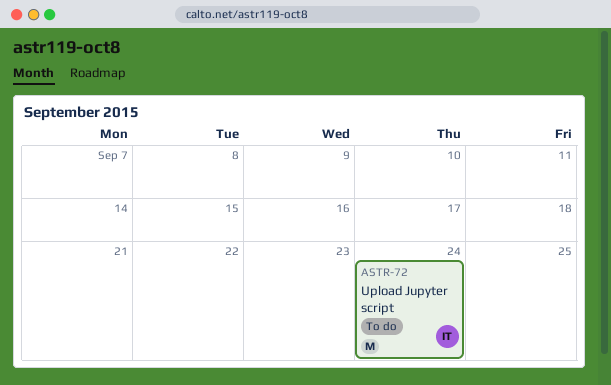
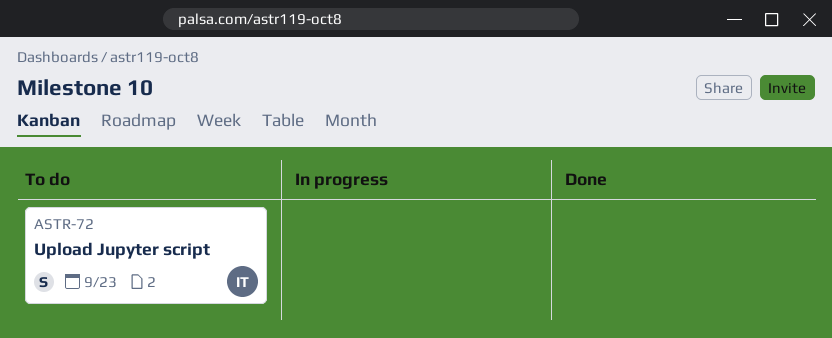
ASTR-72, estimate: M -> S
ASTR-72, due: Sep 24 -> Sep 23

